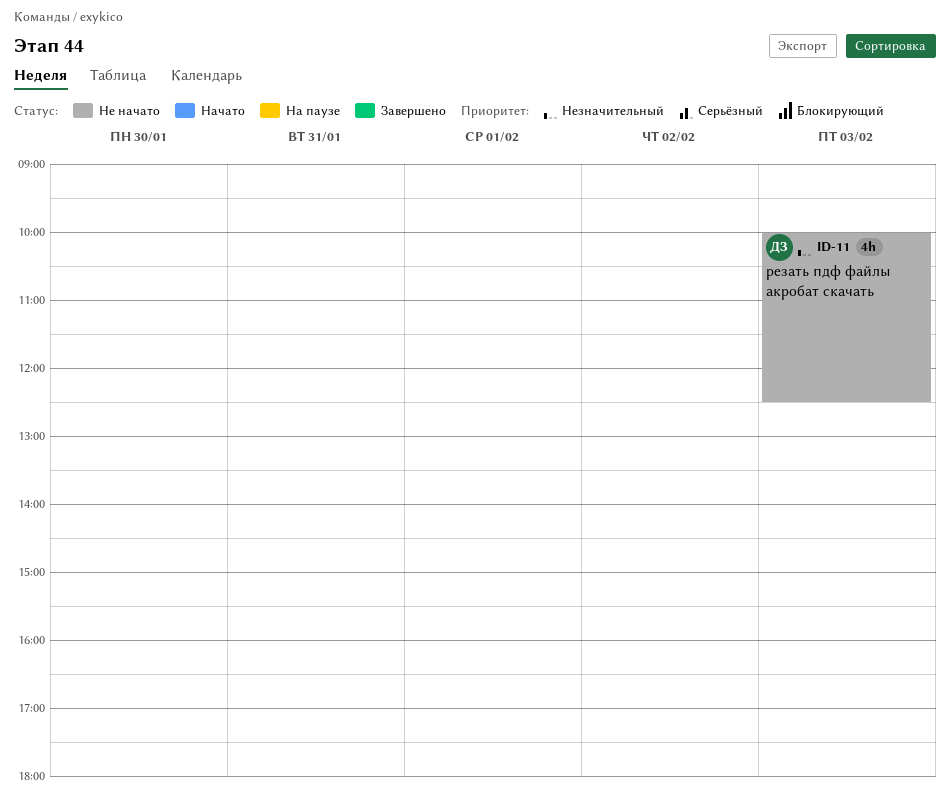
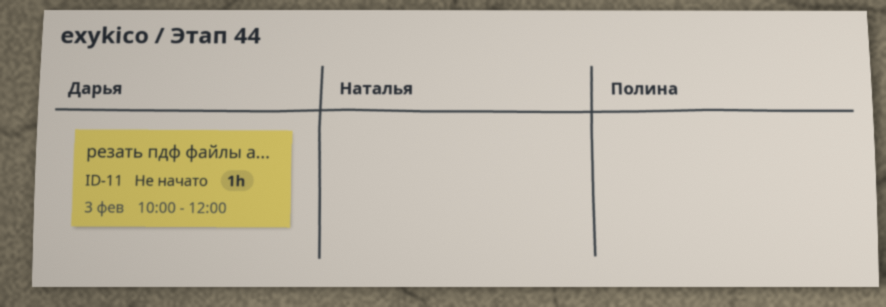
ID-11, estimate: 4h -> 1h
ID-11, ends: 12:30 -> 12:00

